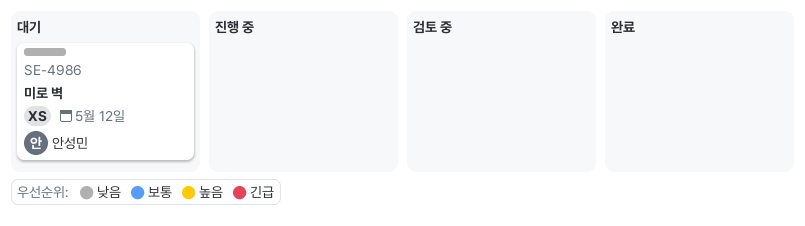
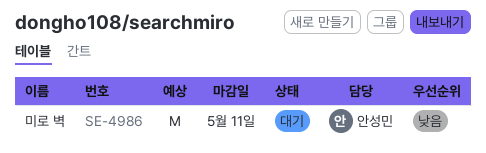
SE-4986, estimate: XS -> M
SE-4986, due: May 12 -> May 11

